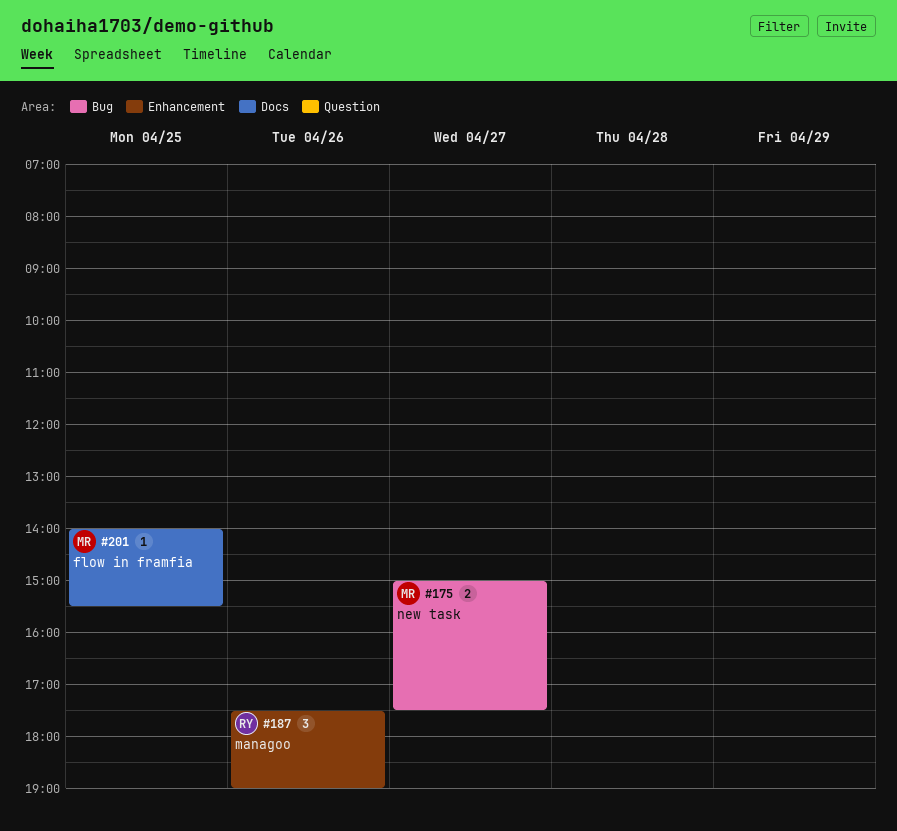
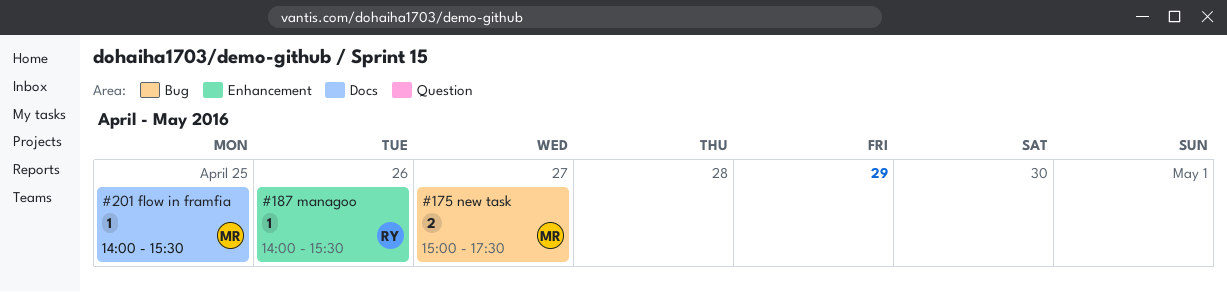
#187, estimate: 3 -> 1
#187, begins: 17:30 -> 14:00
#187, ends: 19:00 -> 15:30

